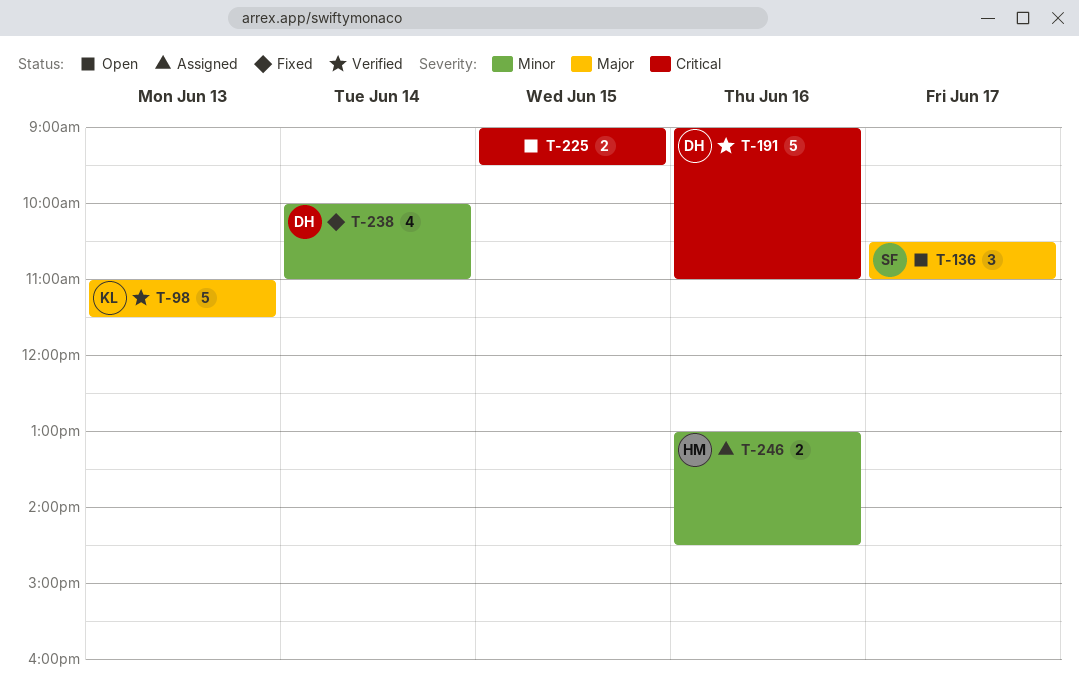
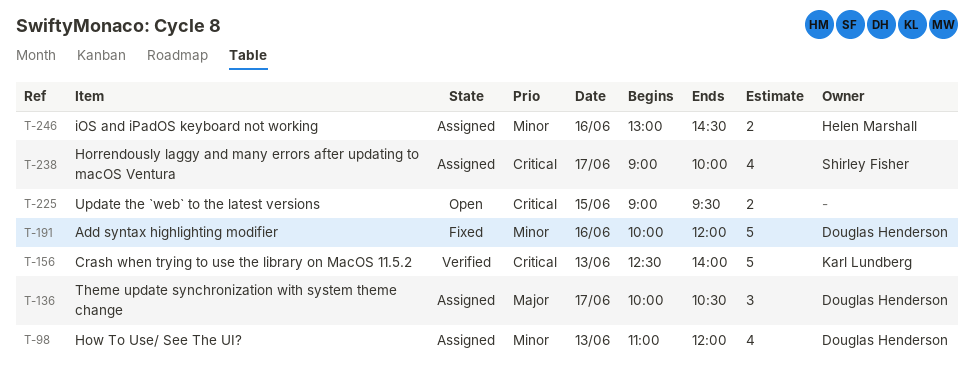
T-98, status: Verified -> Assigned
T-98, owner: Karl Lundberg -> Douglas Henderson
T-98, priority: Major -> Minor
T-98, estimate: 5 -> 4
T-98, ends: 11:30 -> 12:00
T-136, status: Open -> Assigned
T-136, owner: Shirley Fisher -> Douglas Henderson
T-136, begins: 10:30 -> 10:00
T-136, ends: 11:00 -> 10:30
T-156: none -> present
T-191, status: Verified -> Fixed
T-191, priority: Critical -> Minor
T-191, begins: 09:00 -> 10:00
T-191, ends: 11:00 -> 12:00
T-238, status: Fixed -> Assigned
T-238, owner: Douglas Henderson -> Shirley Fisher
T-238, priority: Minor -> Critical
T-238, day: Jun 14 -> Jun 17
T-238, begins: 10:00 -> 09:00
T-238, ends: 11:00 -> 10:00

